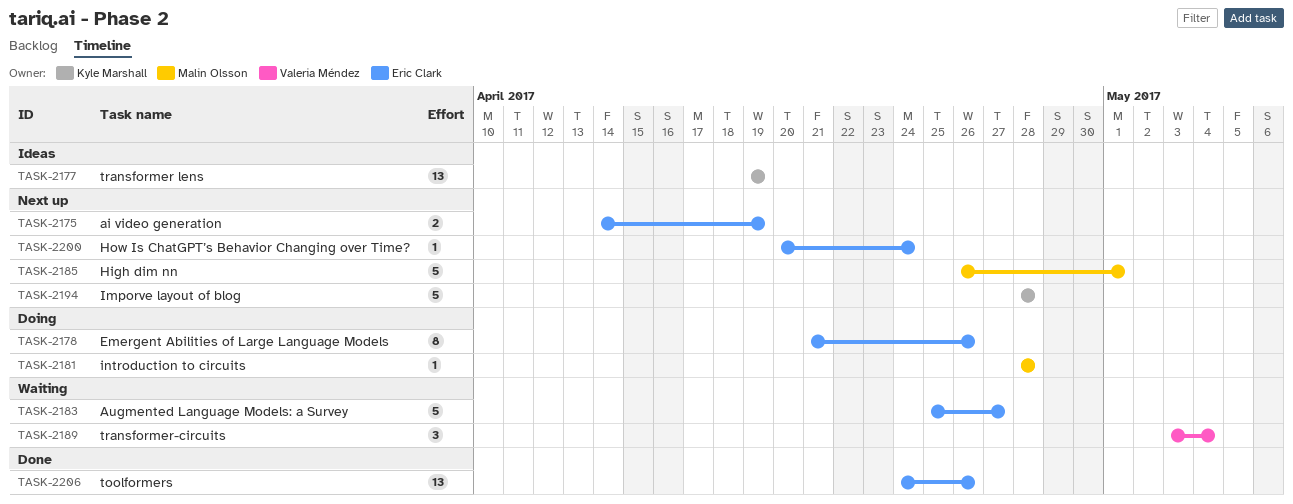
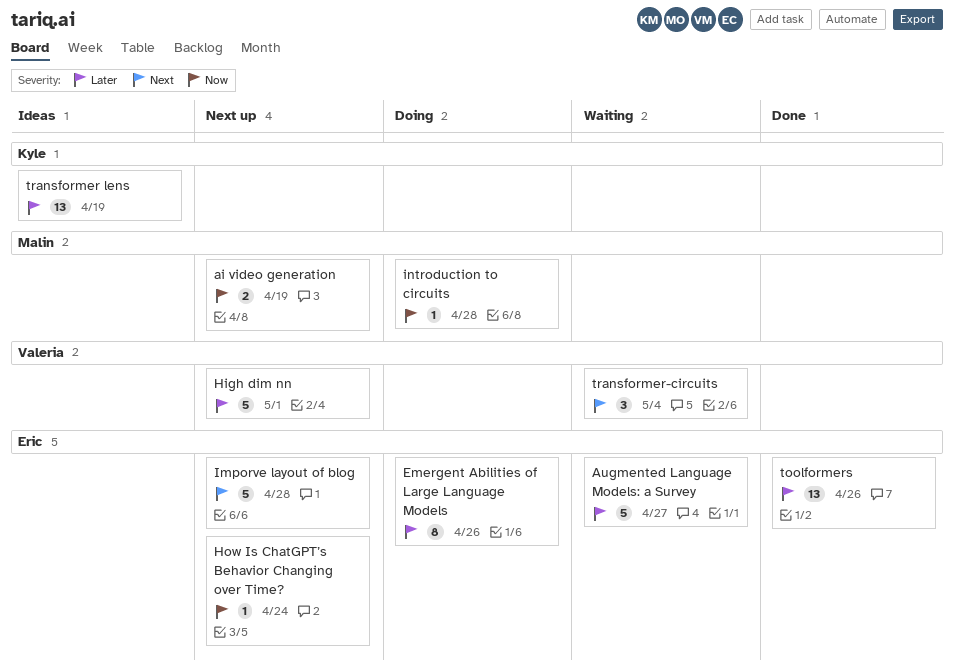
ai video generation, owner: Eric Clark -> Malin Olsson
High dim nn, owner: Malin Olsson -> Valeria Méndez
Imporve layout of blog, owner: Kyle Marshall -> Eric Clark

